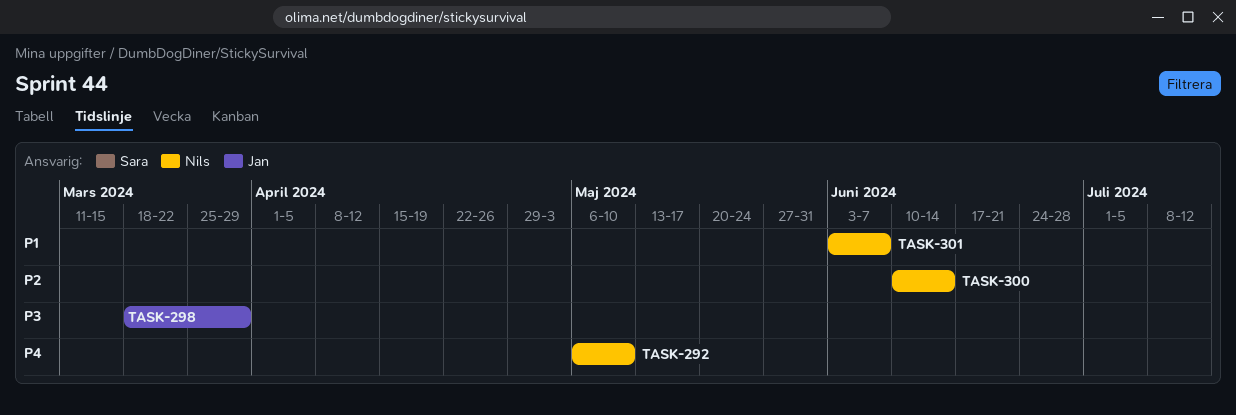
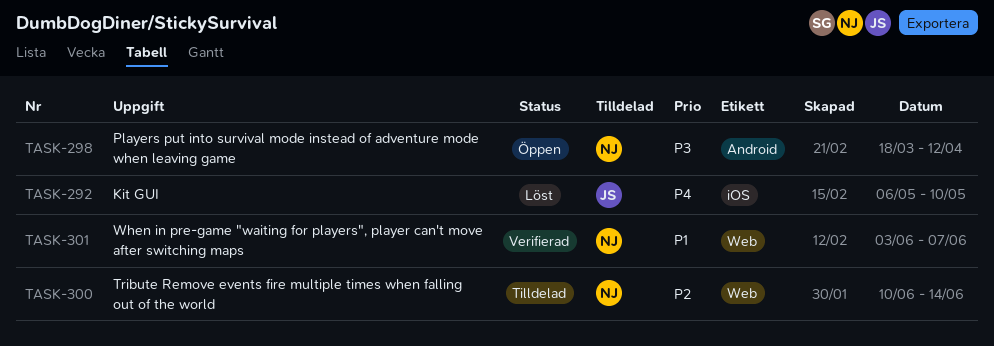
TASK-292, owner: Nils -> Jan
TASK-298, owner: Jan -> Nils
TASK-298, due: Mar 29 -> Apr 12

